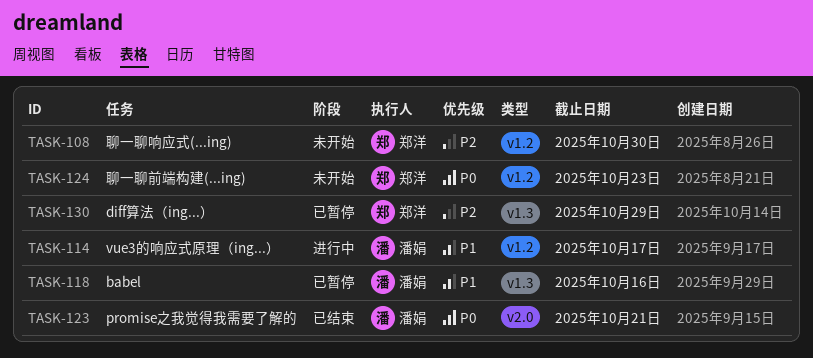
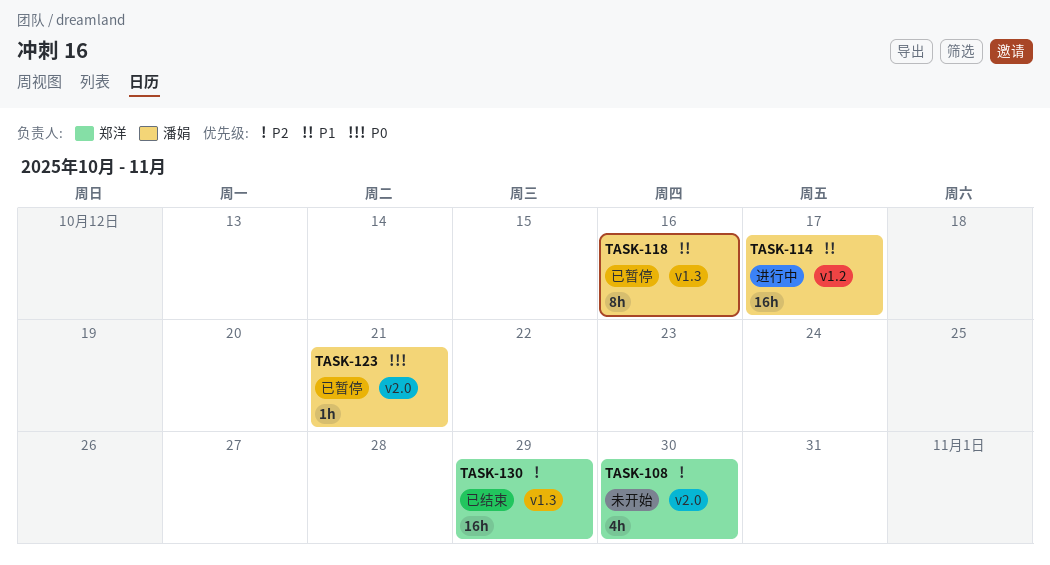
TASK-108, label: v1.2 -> v2.0
TASK-123, status: 已结束 -> 已暂停
TASK-124: present -> none
TASK-130, status: 已暂停 -> 已结束

